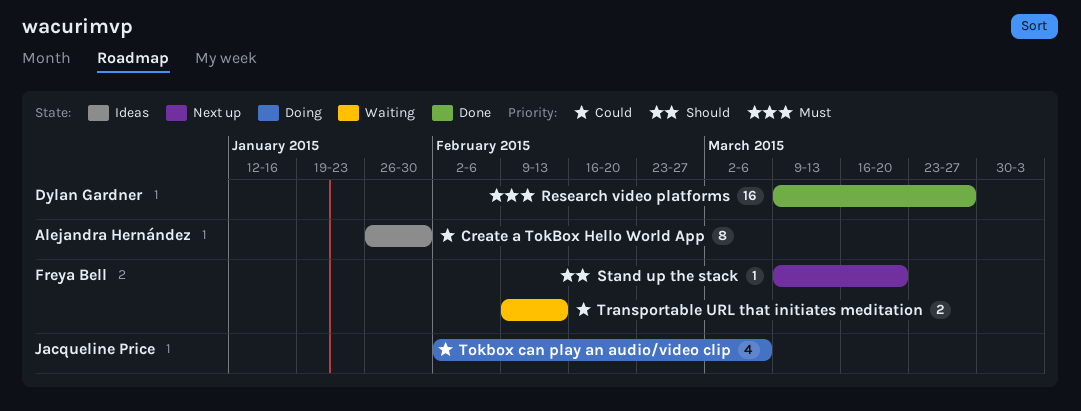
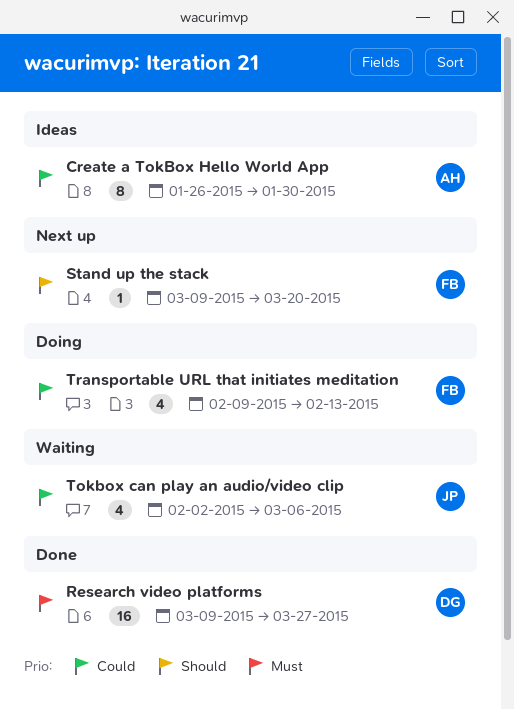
Tokbox can play an audio/video clip, status: Doing -> Waiting
Transportable URL that initiates meditation, status: Waiting -> Doing
Transportable URL that initiates meditation, estimate: 2 -> 4

